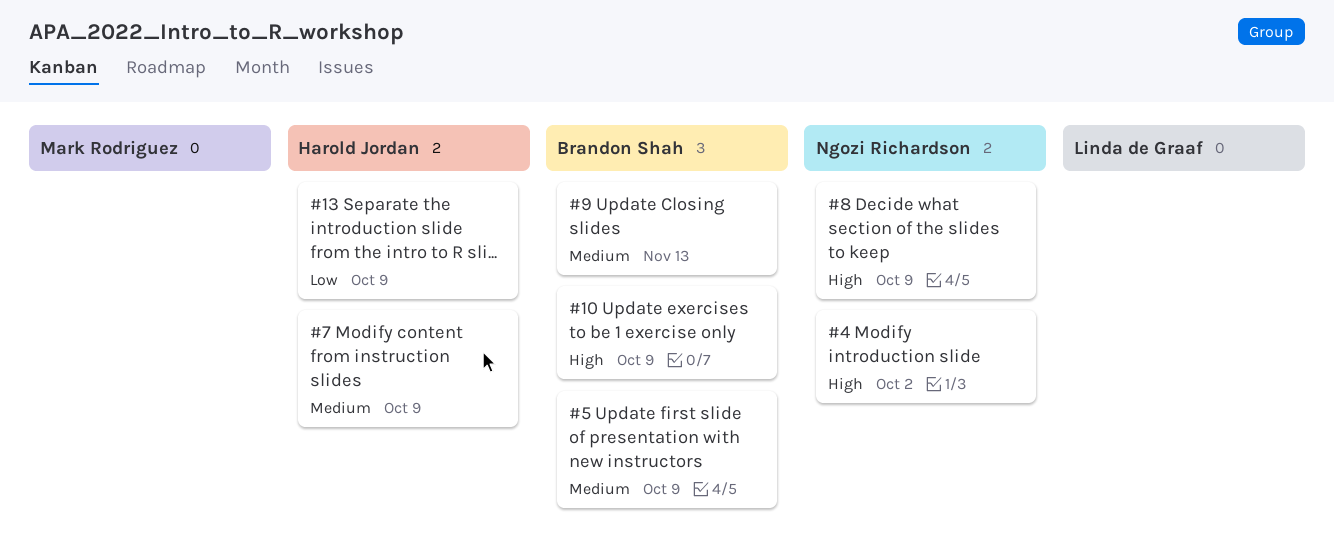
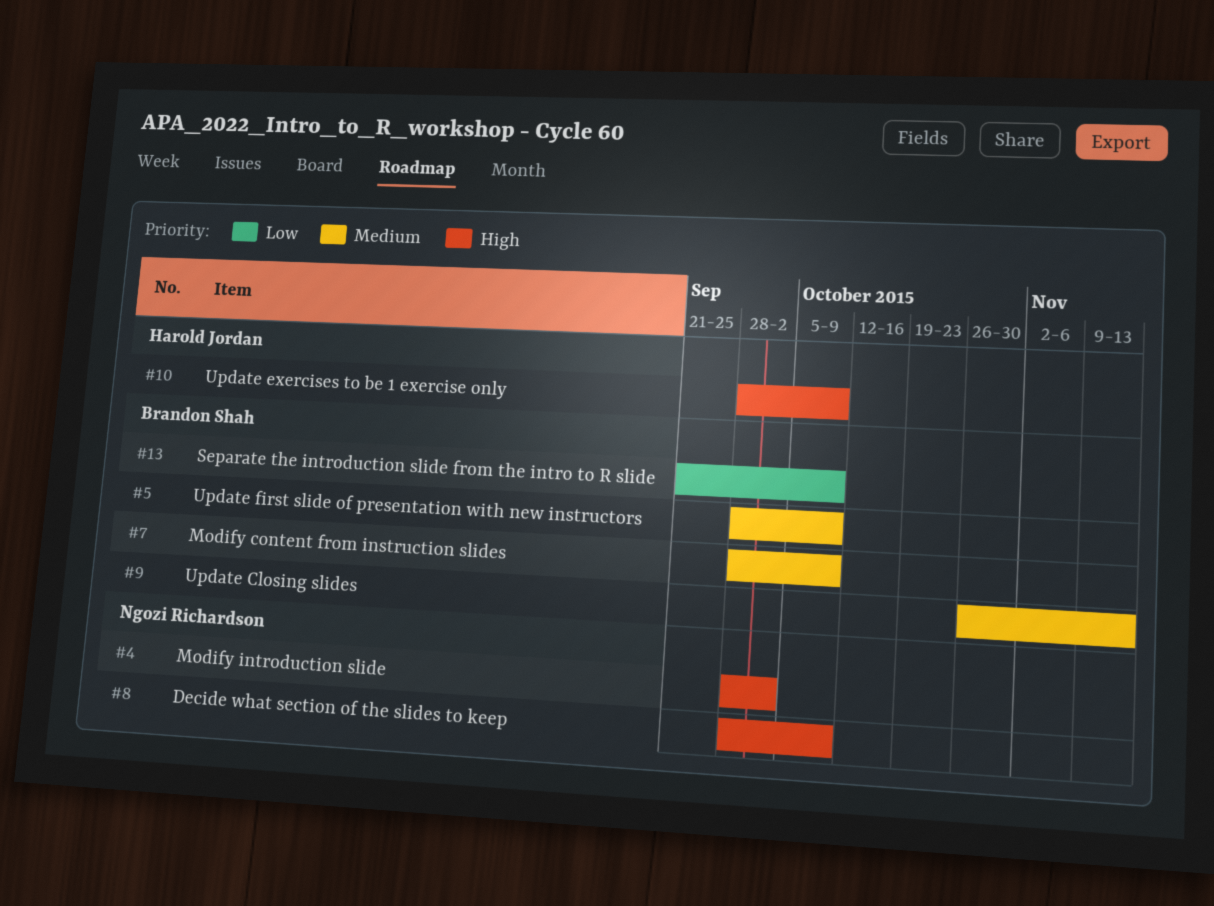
#7, owner: Harold Jordan -> Brandon Shah
#10, owner: Brandon Shah -> Harold Jordan
#13, owner: Harold Jordan -> Brandon Shah

